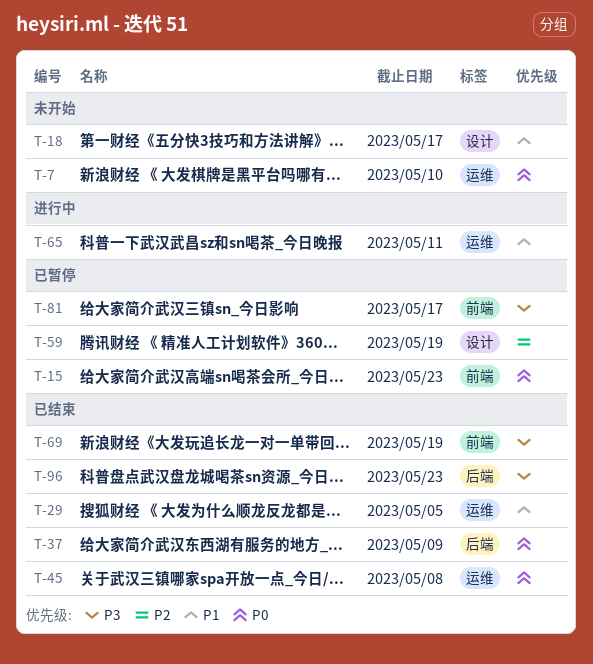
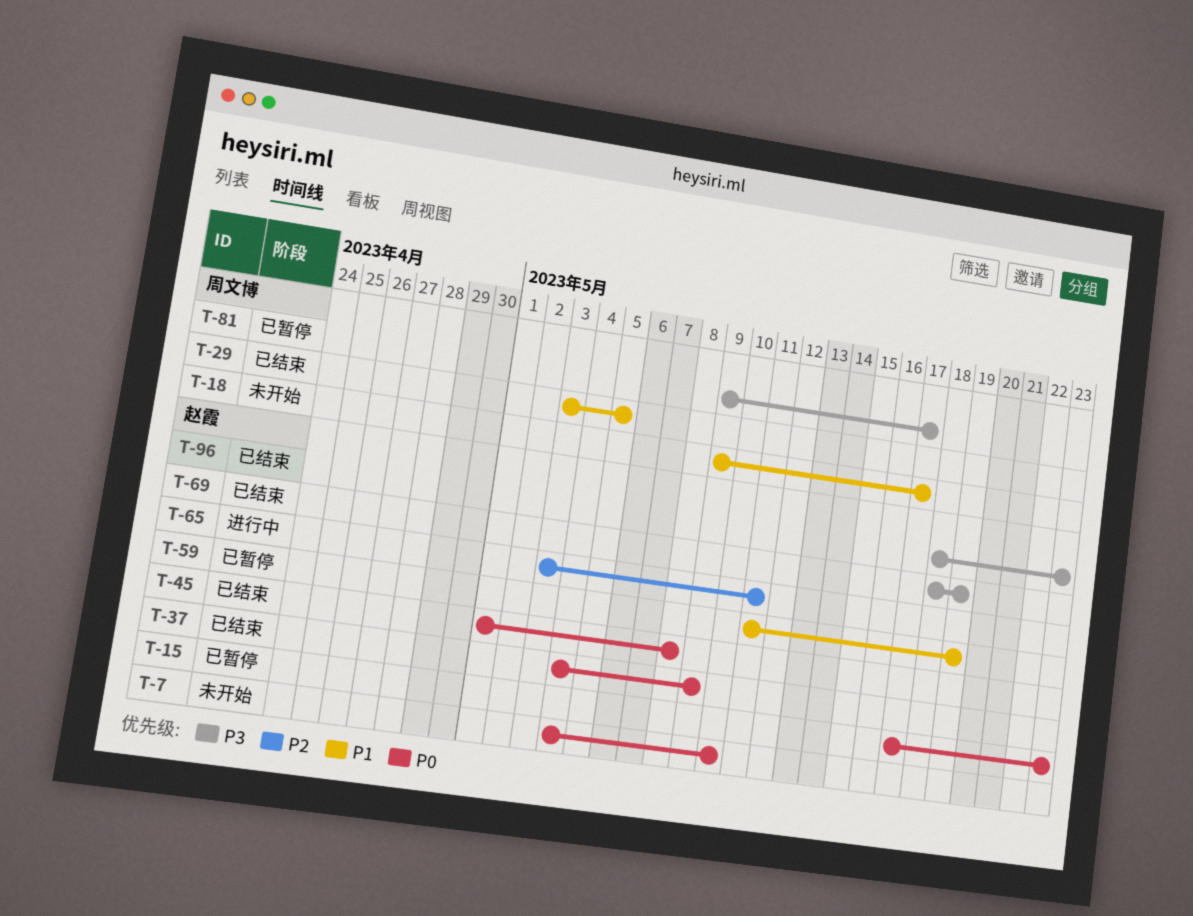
T-59, priority: P2 -> P1
T-65, priority: P1 -> P2

